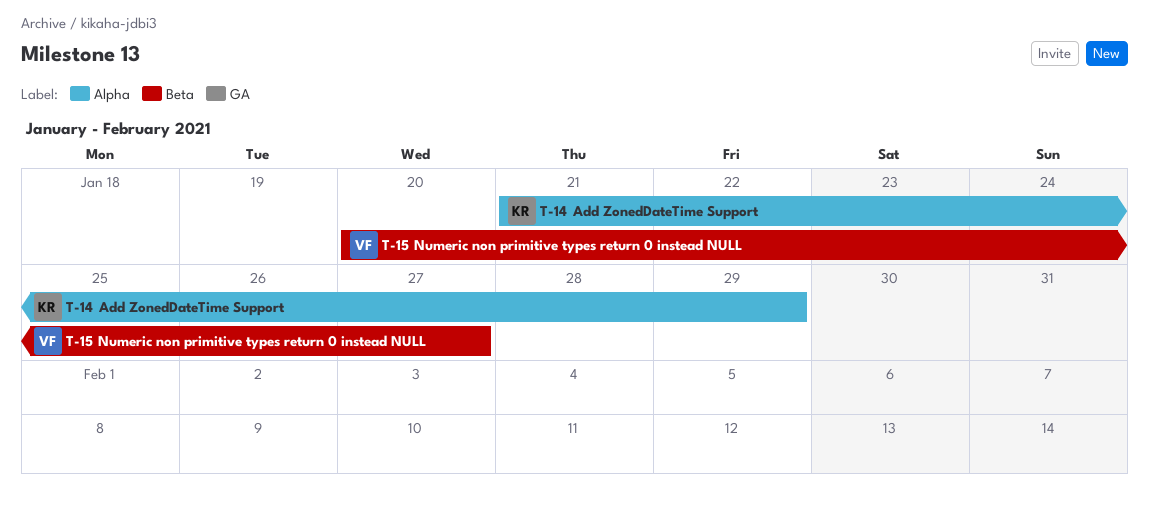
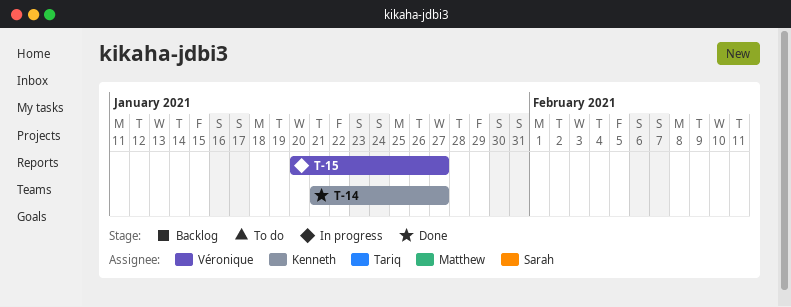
T-14, due: Jan 29 -> Jan 27

